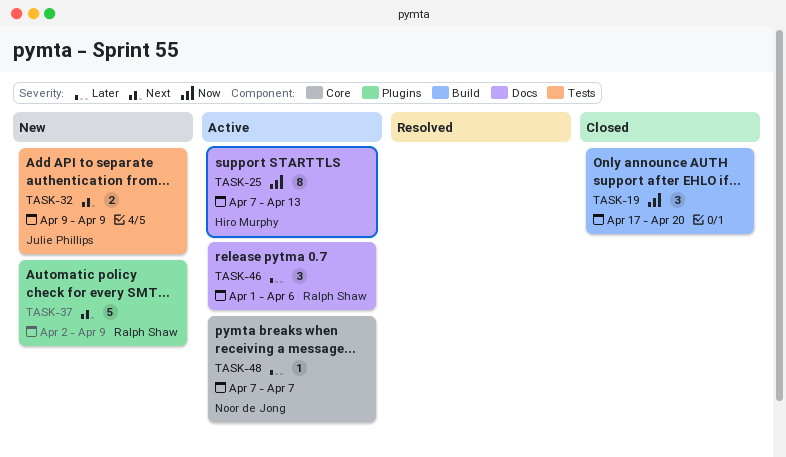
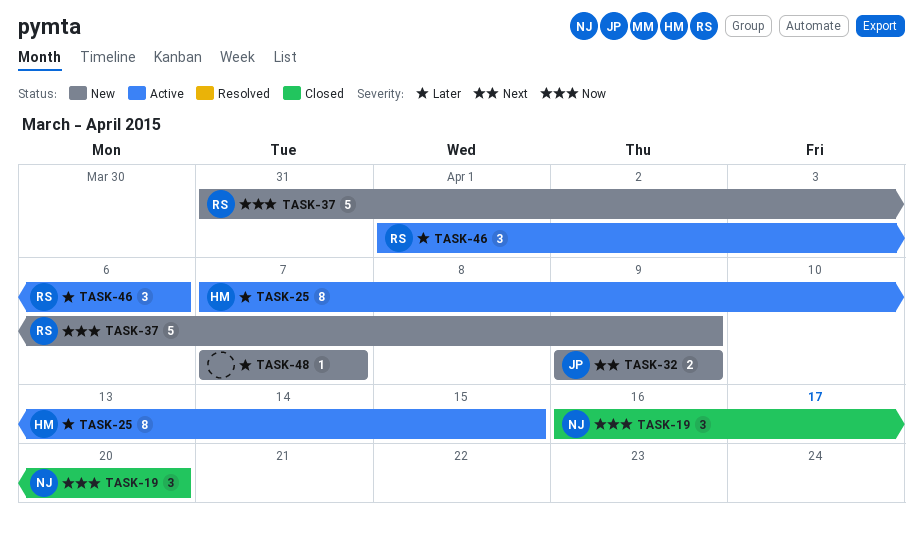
TASK-19, owner: none -> Noor de Jong
TASK-19, start: Apr 17 -> Apr 16
TASK-25, priority: Now -> Later
TASK-25, due: Apr 13 -> Apr 15
TASK-37, priority: Next -> Now
TASK-37, start: Apr 2 -> Mar 31
TASK-48, status: Active -> New
TASK-48, owner: Noor de Jong -> none

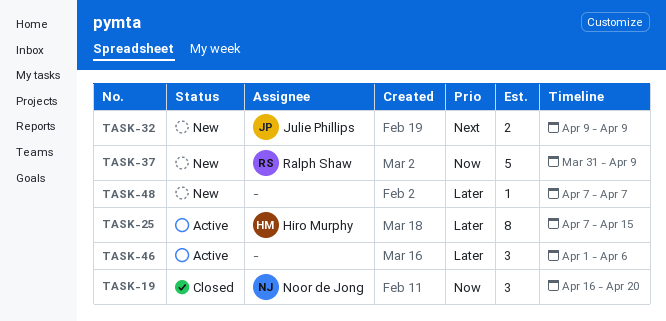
TASK-46, owner: Ralph Shaw -> none

